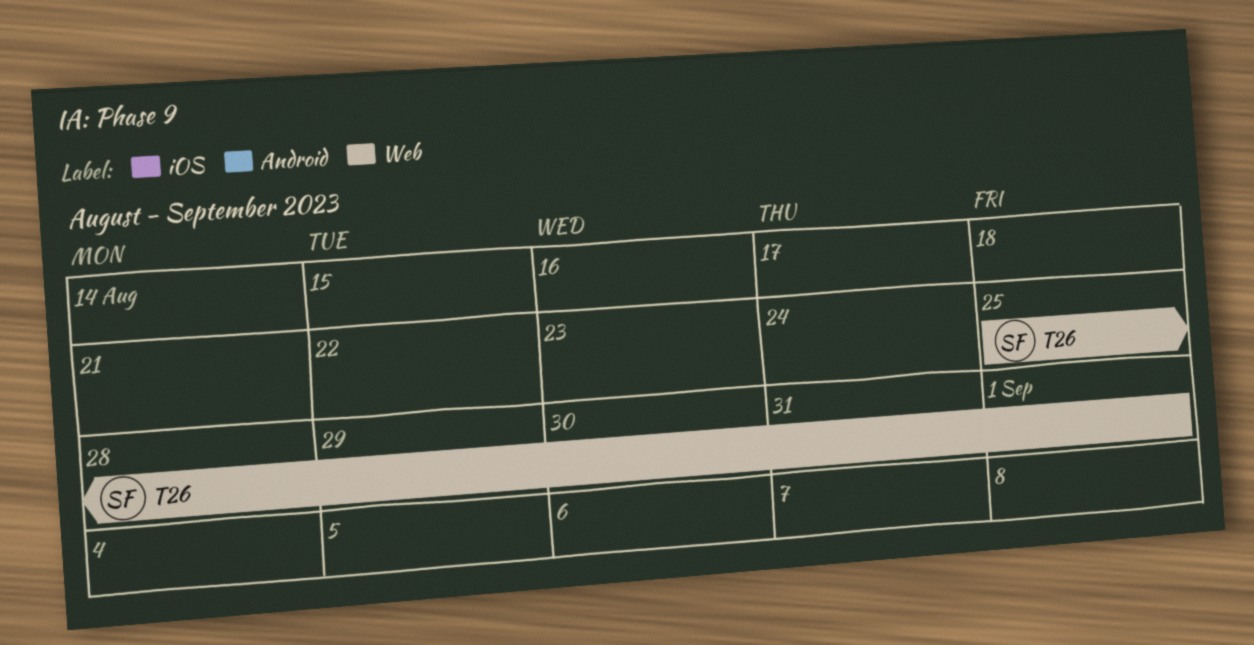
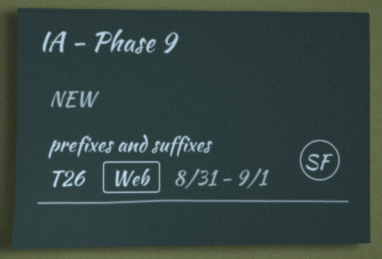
T26, start: Aug 25 -> Aug 31

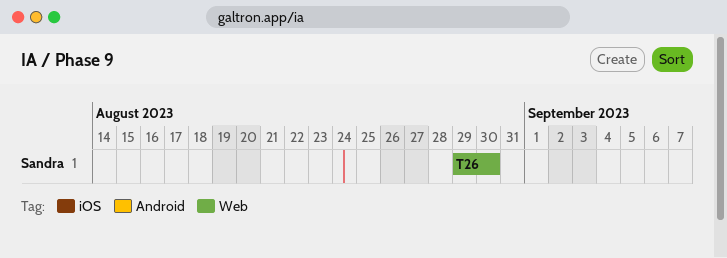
T26, start: Aug 31 -> Aug 29
T26, due: Sep 1 -> Aug 30

